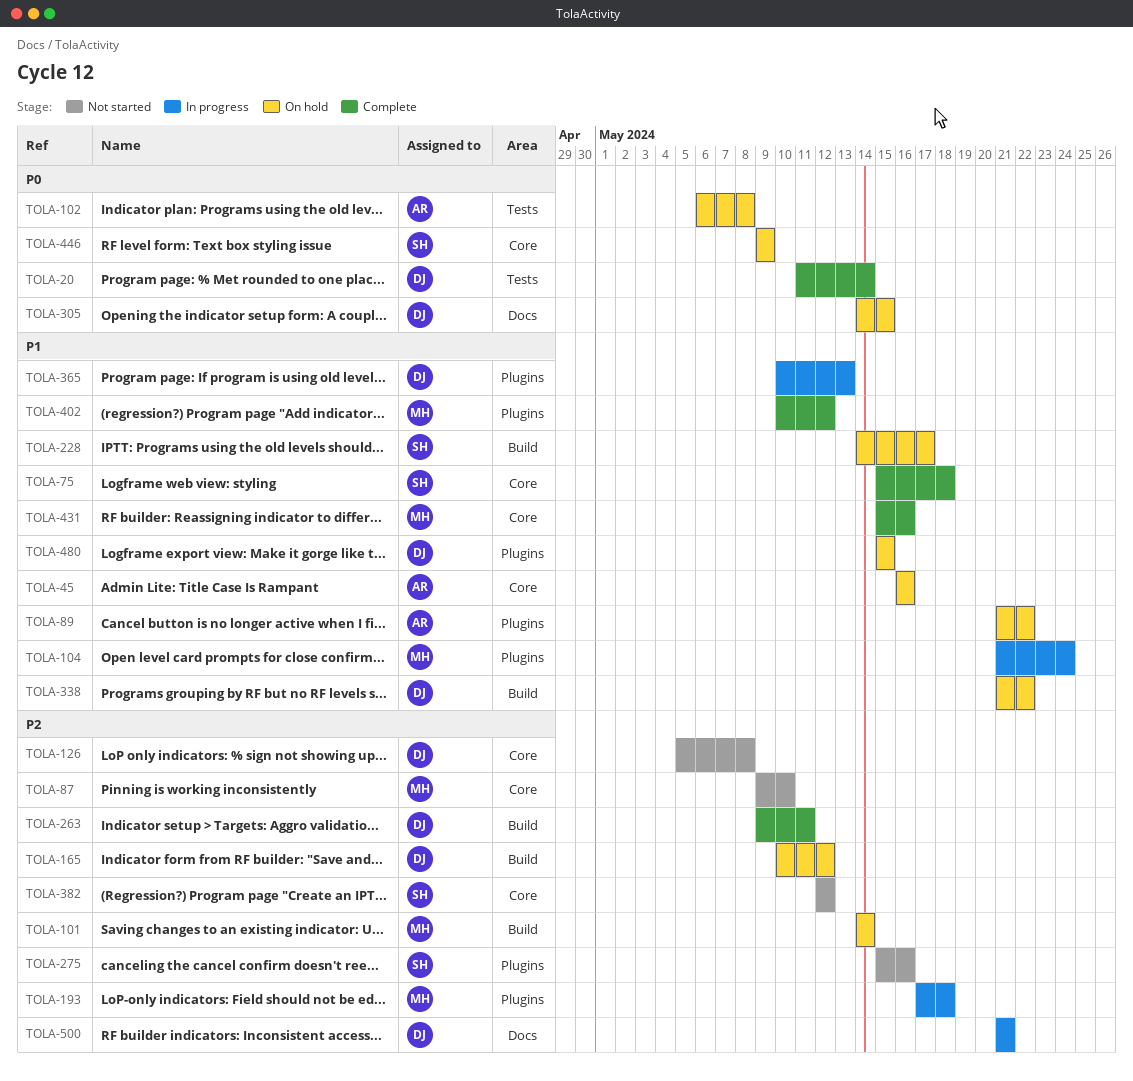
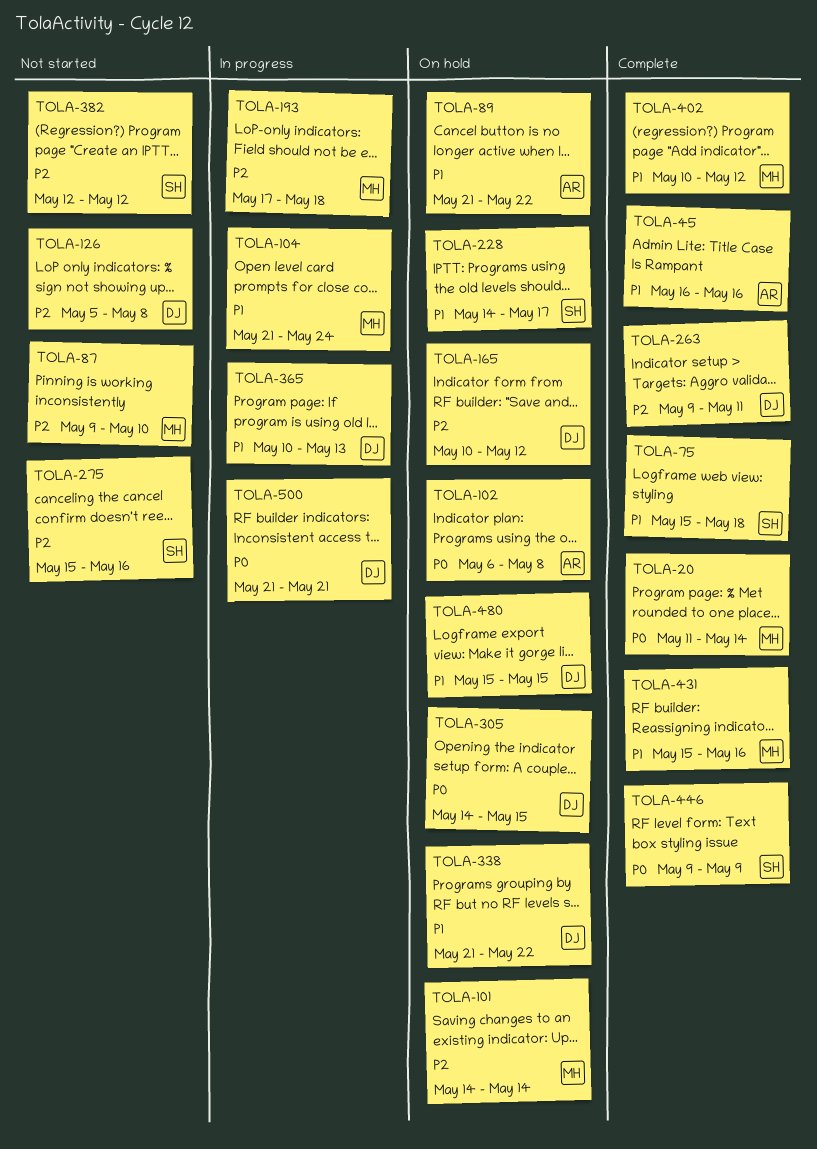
TOLA-20, owner: DJ -> MH
TOLA-45, status: On hold -> Complete
TOLA-446, status: On hold -> Complete
TOLA-500, priority: P2 -> P0

